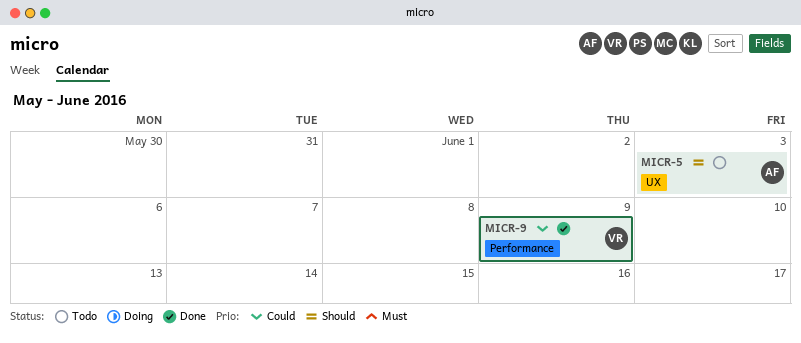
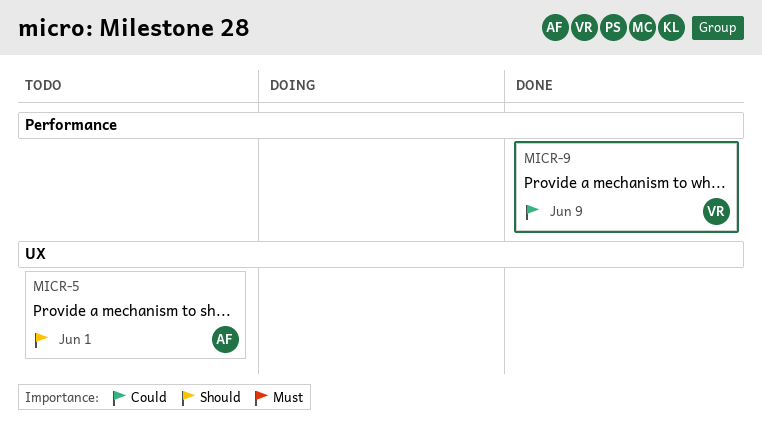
MICR-5, due: Jun 3 -> Jun 1

